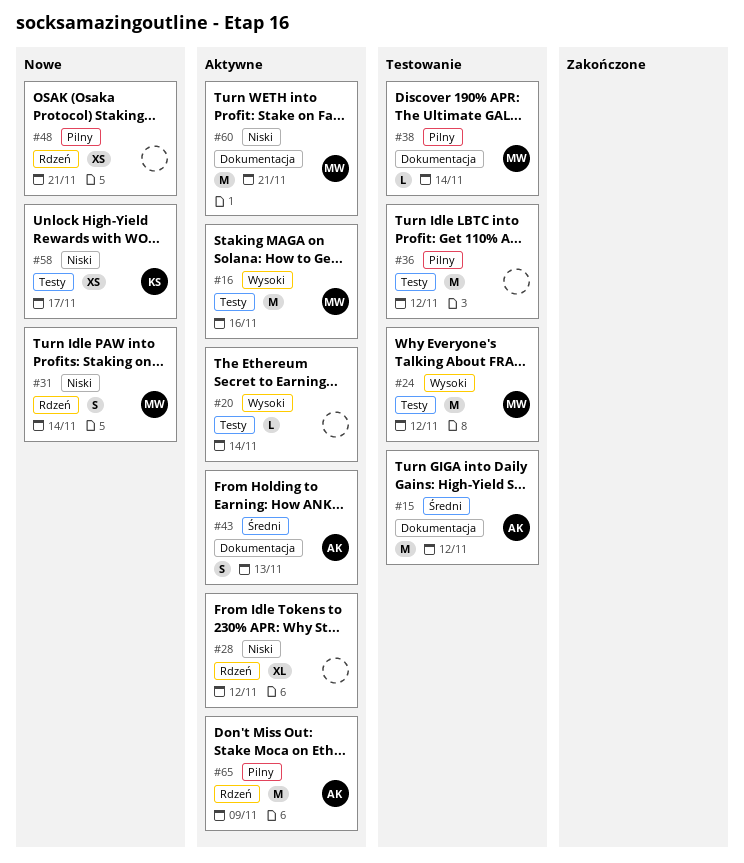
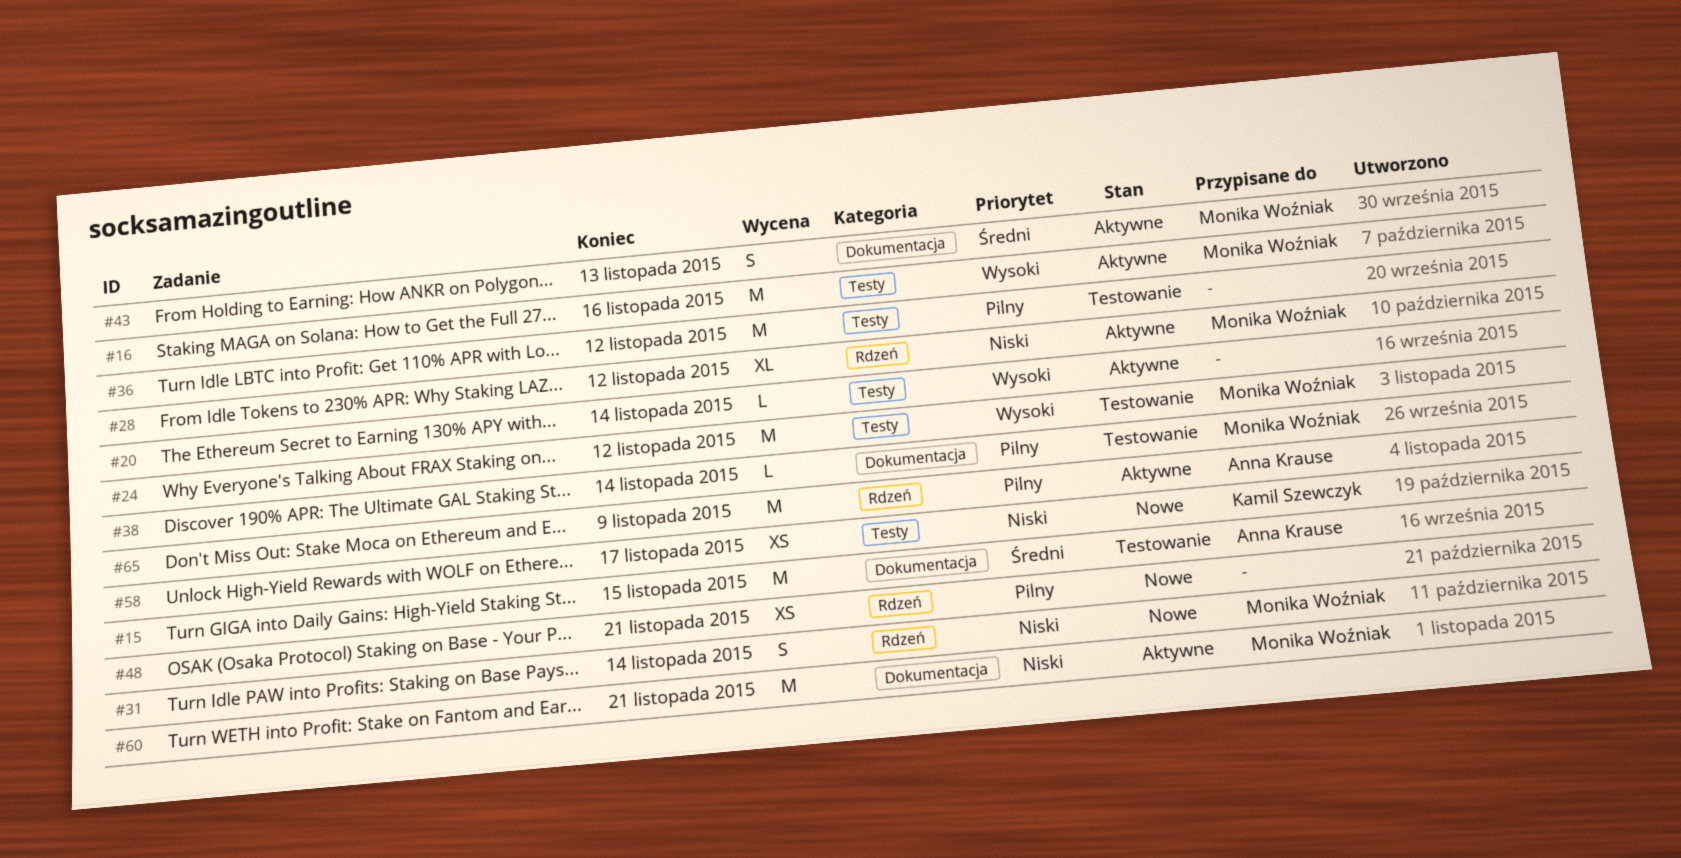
#15, due: Nov 12 -> Nov 15
#28, owner: none -> Monika Woźniak
#43, owner: Anna Krause -> Monika Woźniak

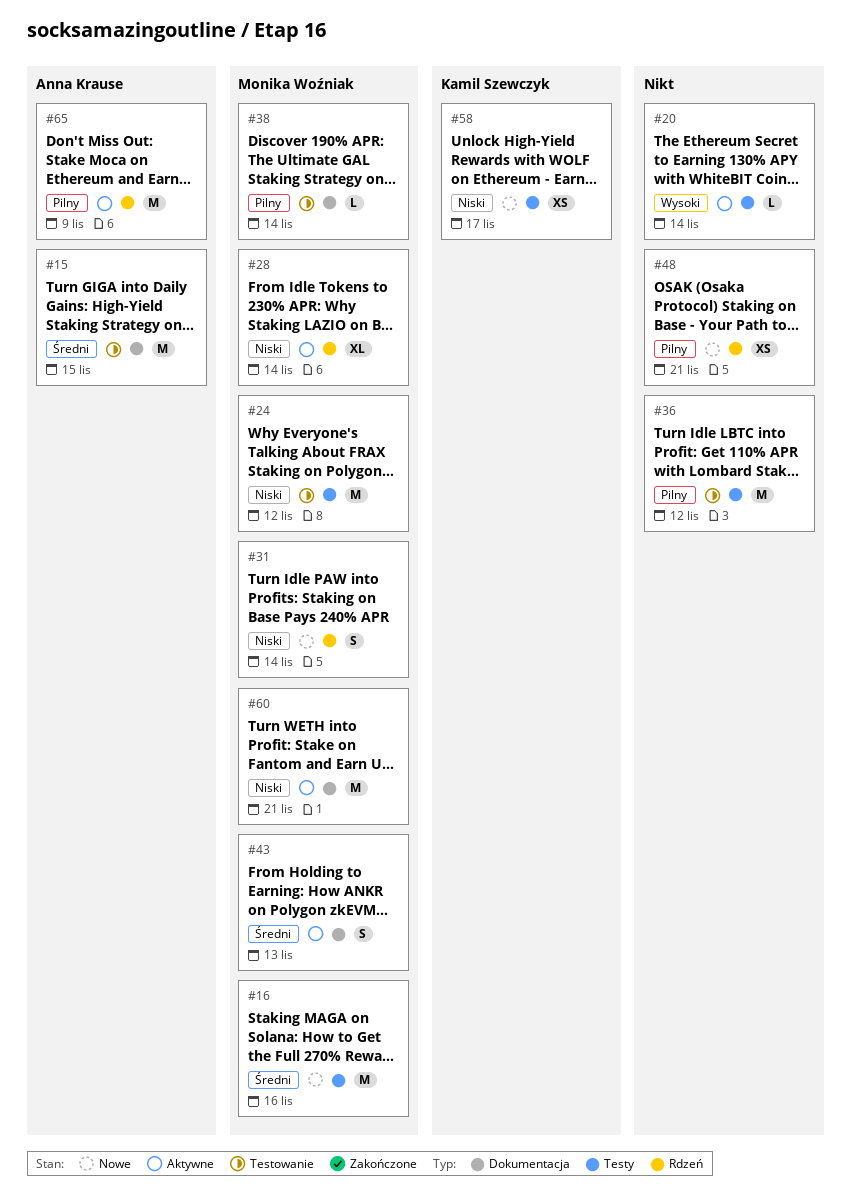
#16, status: Aktywne -> Nowe
#16, priority: Wysoki -> Średni
#24, priority: Wysoki -> Niski
#28, due: Nov 12 -> Nov 14

